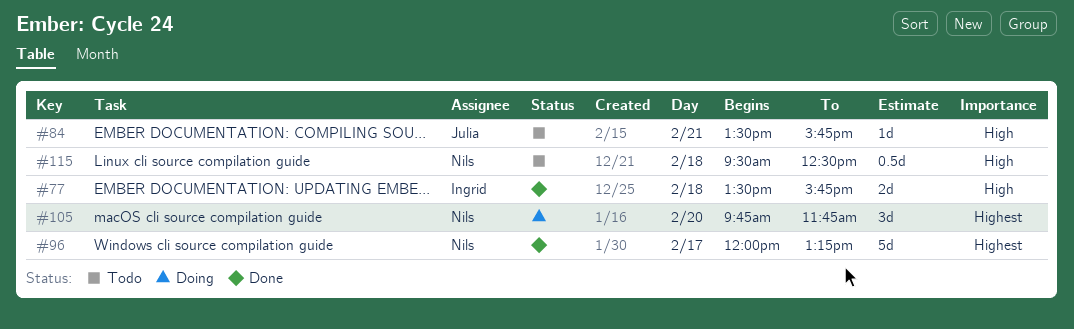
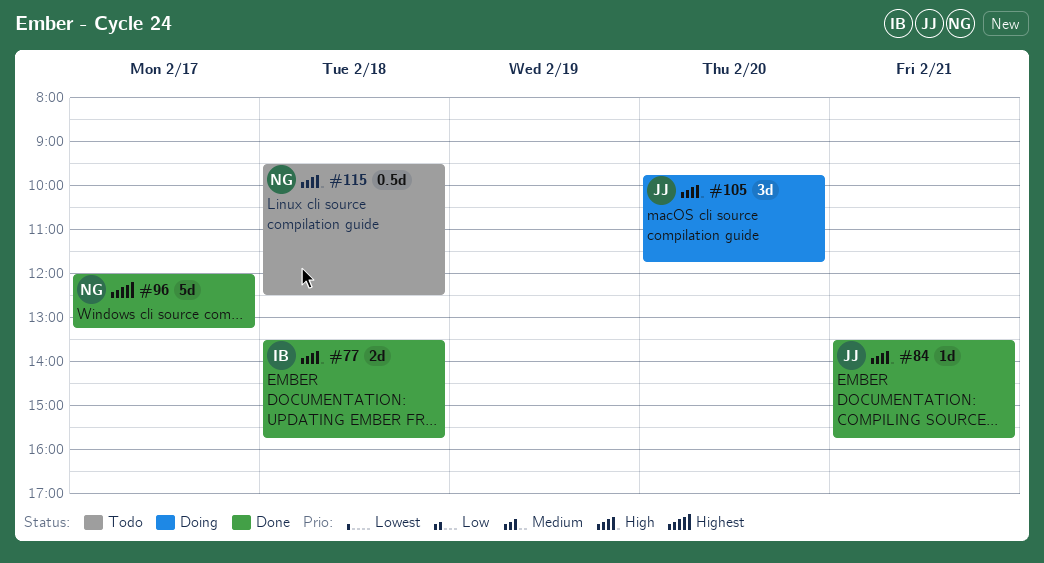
#84, status: Todo -> Done
#105, owner: Nils -> Julia
#105, priority: Highest -> High

